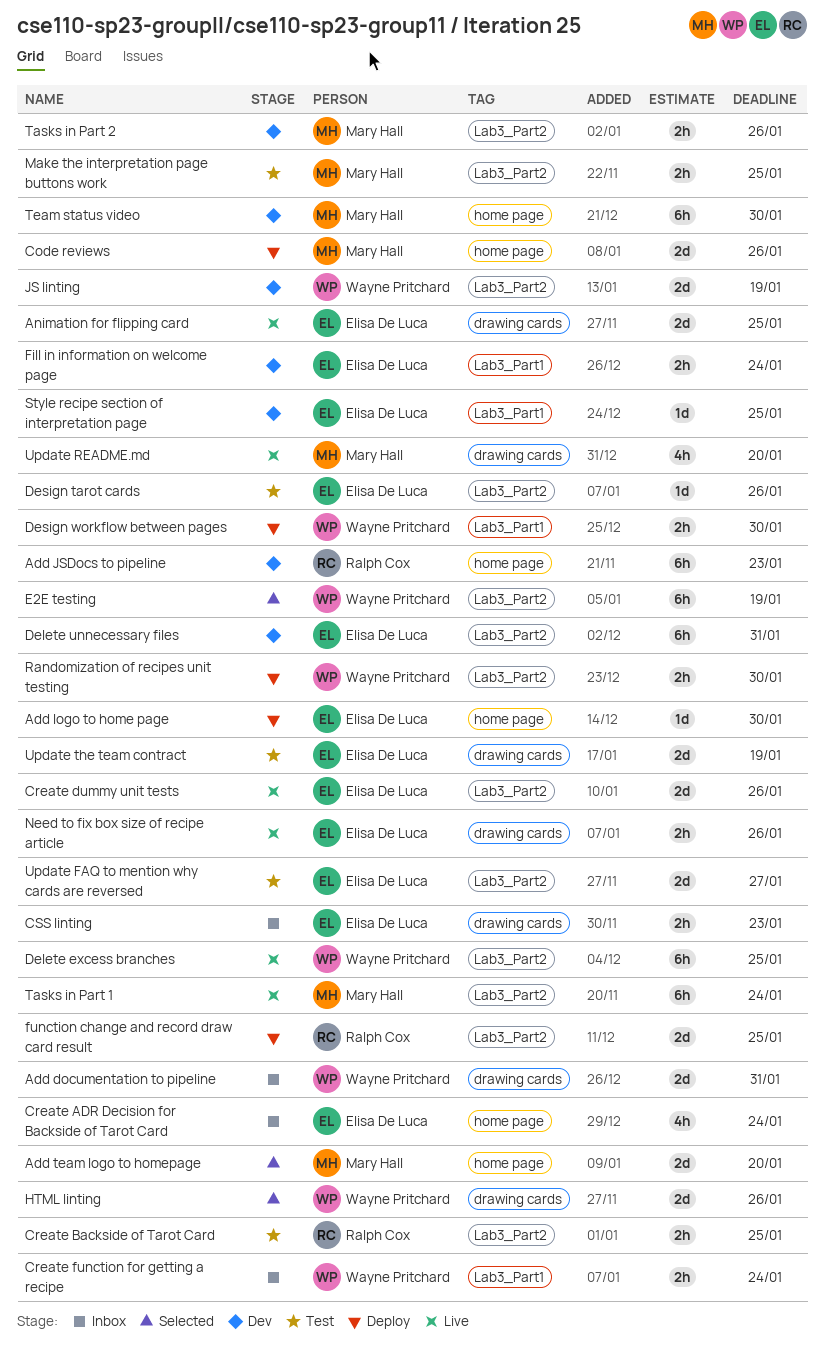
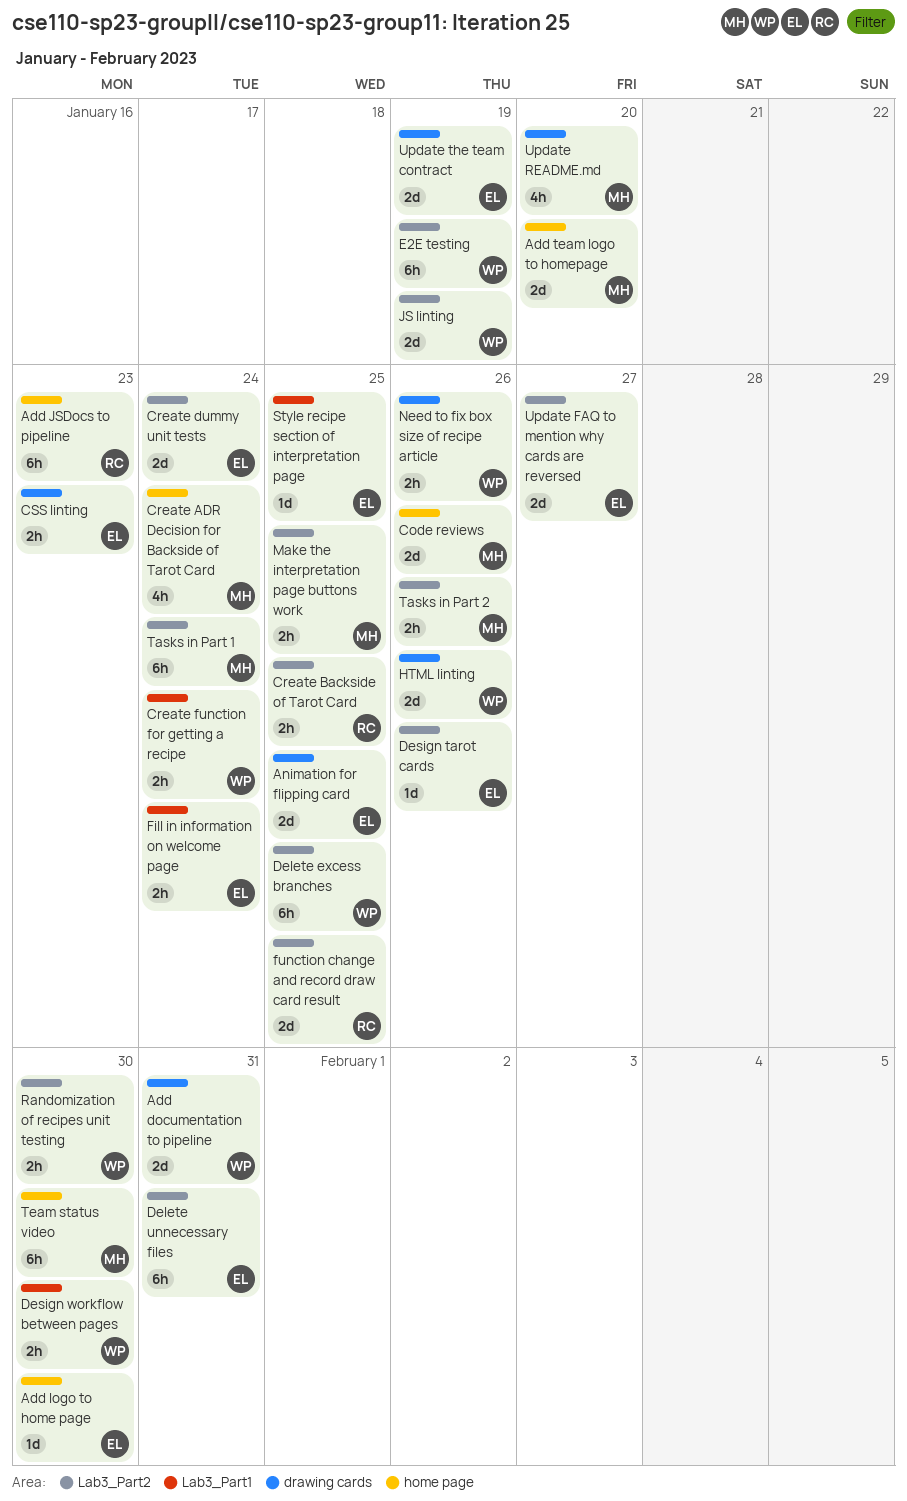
Create ADR Decision for Backside of Tarot Card, owner: Elisa De Luca -> Mary Hall
Create dummy unit tests, due: Jan 26 -> Jan 24
Need to fix box size of recipe article, owner: Elisa De Luca -> Wayne Pritchard

